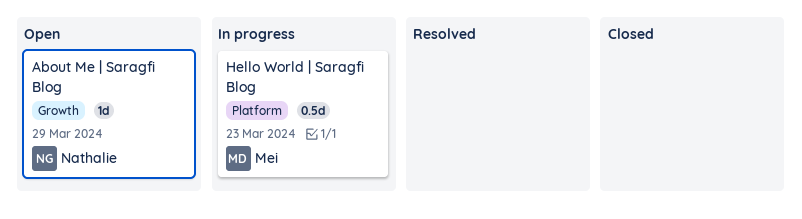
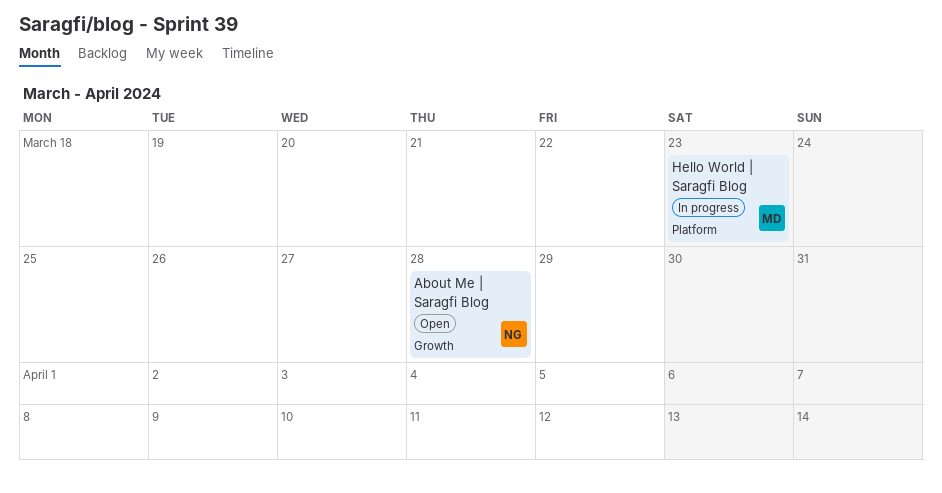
About Me | Saragfi Blog, due: Mar 29 -> Mar 28

